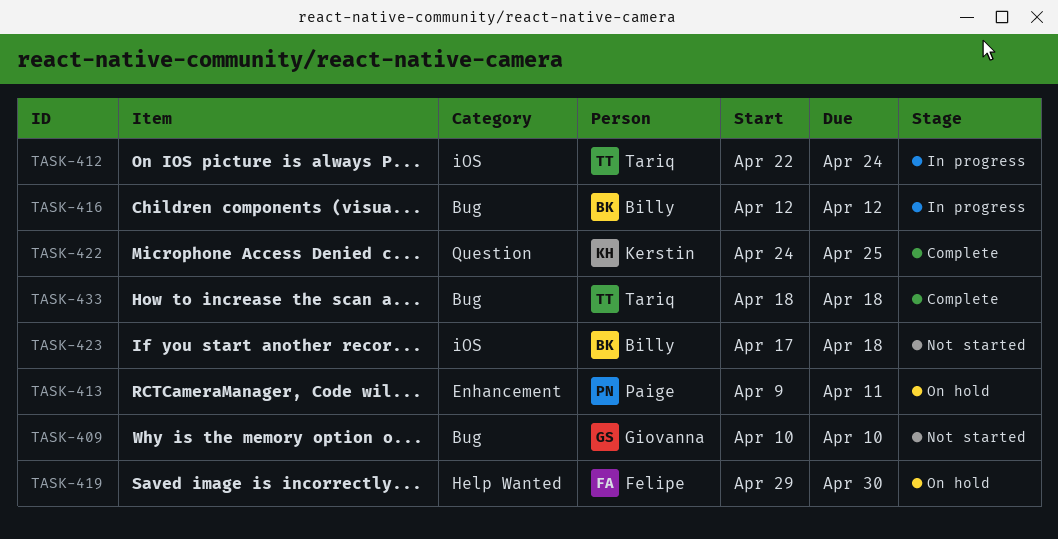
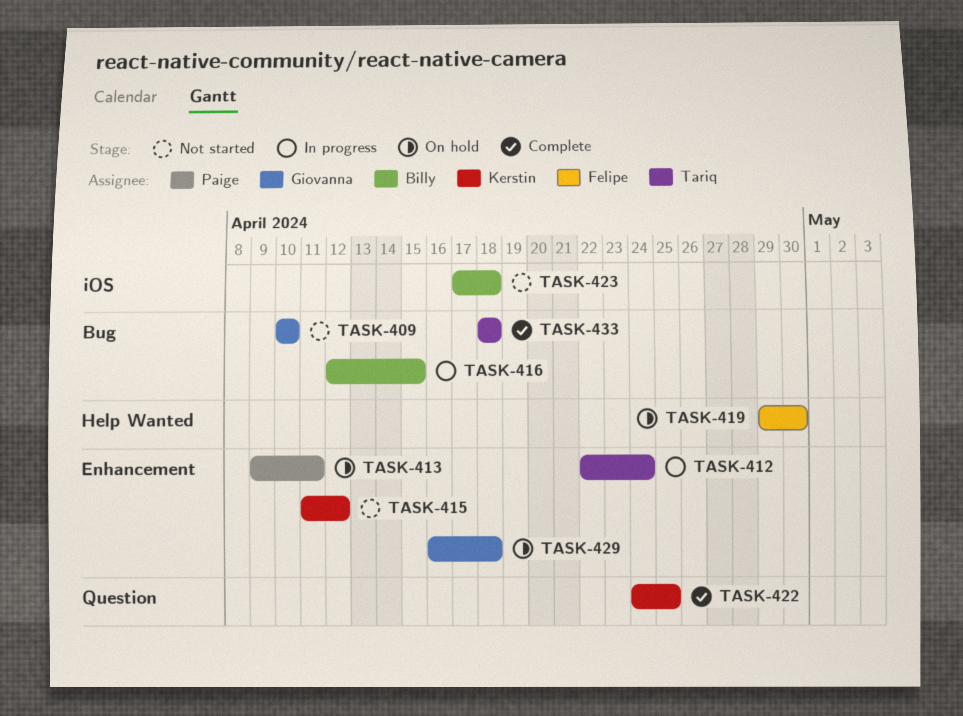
TASK-412, label: iOS -> Enhancement
TASK-415: none -> present
TASK-416, due: Apr 12 -> Apr 15
TASK-429: none -> present

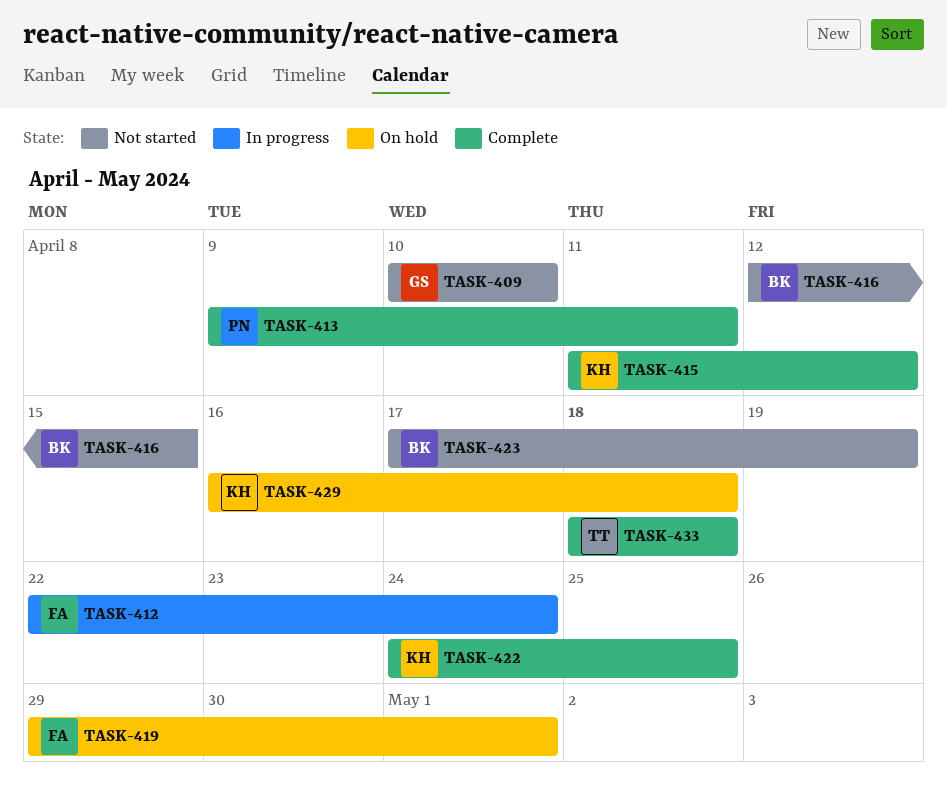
TASK-412, owner: Tariq -> Felipe
TASK-413, status: On hold -> Complete
TASK-415, status: Not started -> Complete
TASK-416, status: In progress -> Not started
TASK-419, due: Apr 30 -> May 1
TASK-423, due: Apr 18 -> Apr 19
TASK-429, owner: Giovanna -> Kerstin

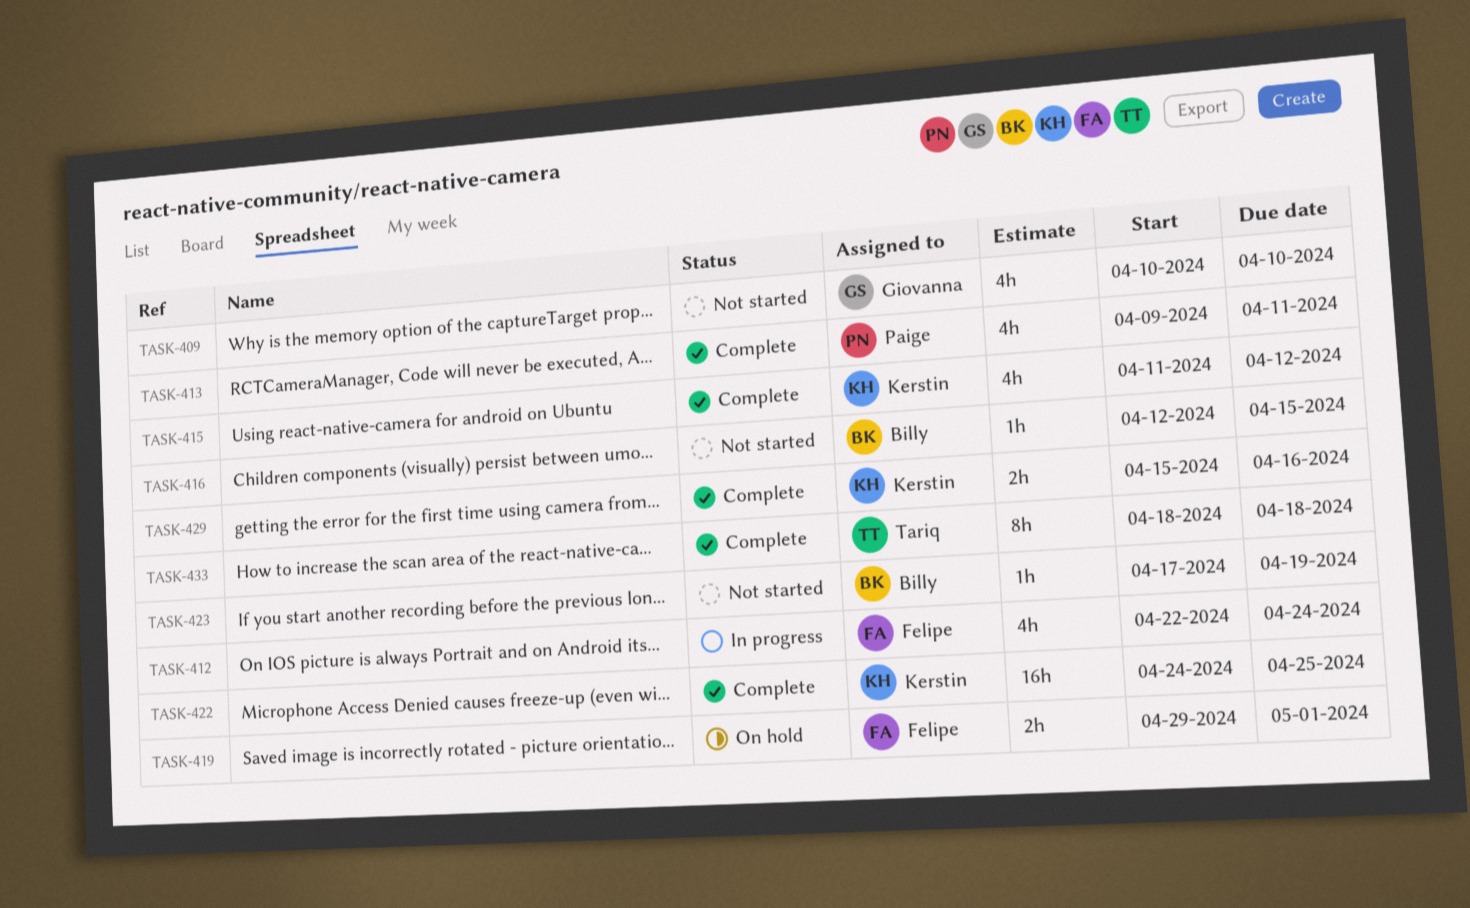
TASK-429, status: On hold -> Complete
TASK-429, start: Apr 16 -> Apr 15
TASK-429, due: Apr 18 -> Apr 16

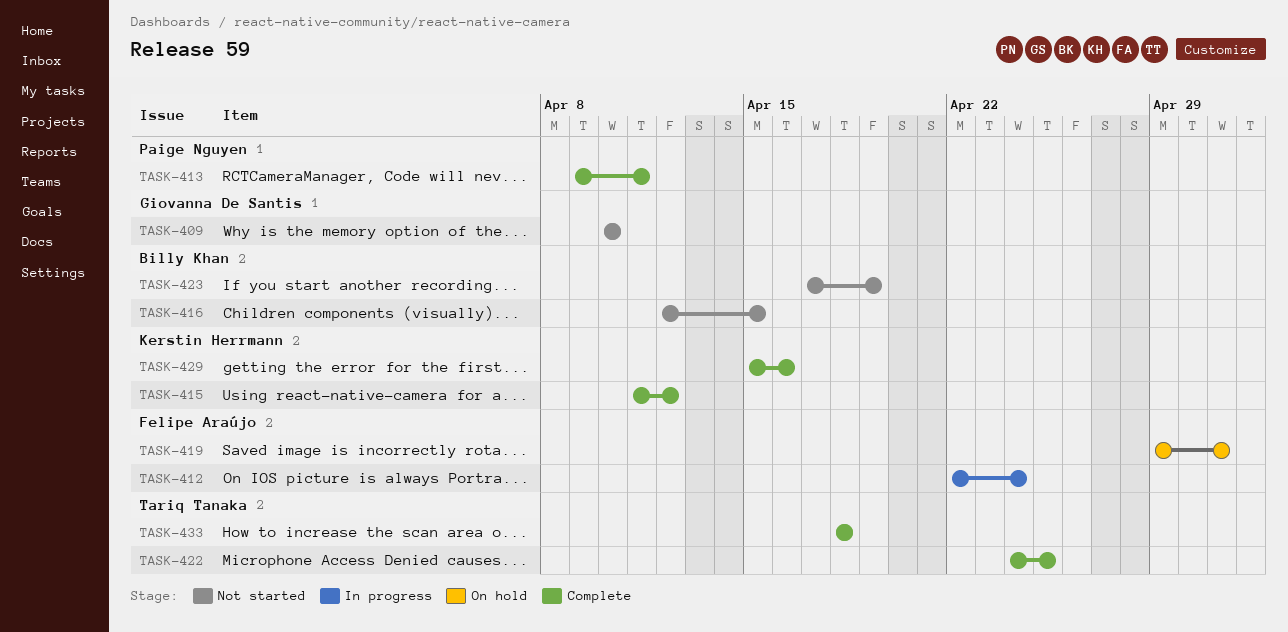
TASK-422, owner: Kerstin Herrmann -> Tariq Tanaka

